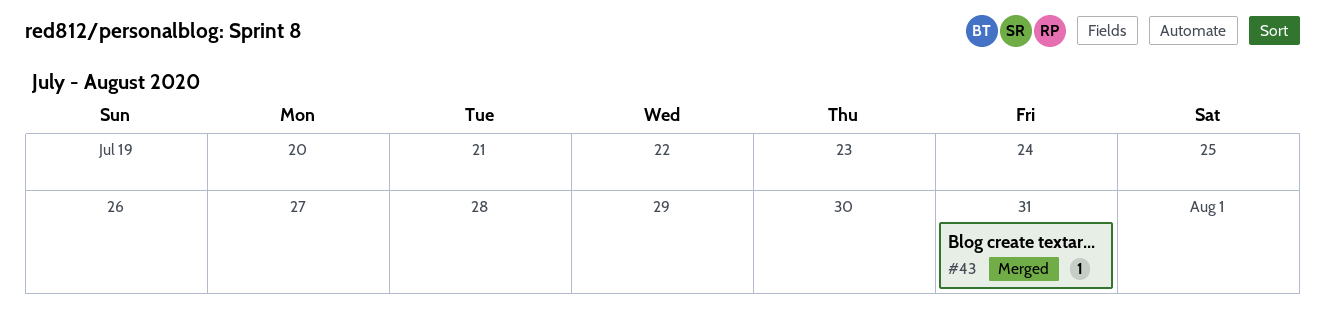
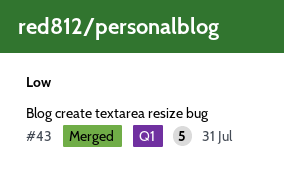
#43, estimate: 1 -> 5

